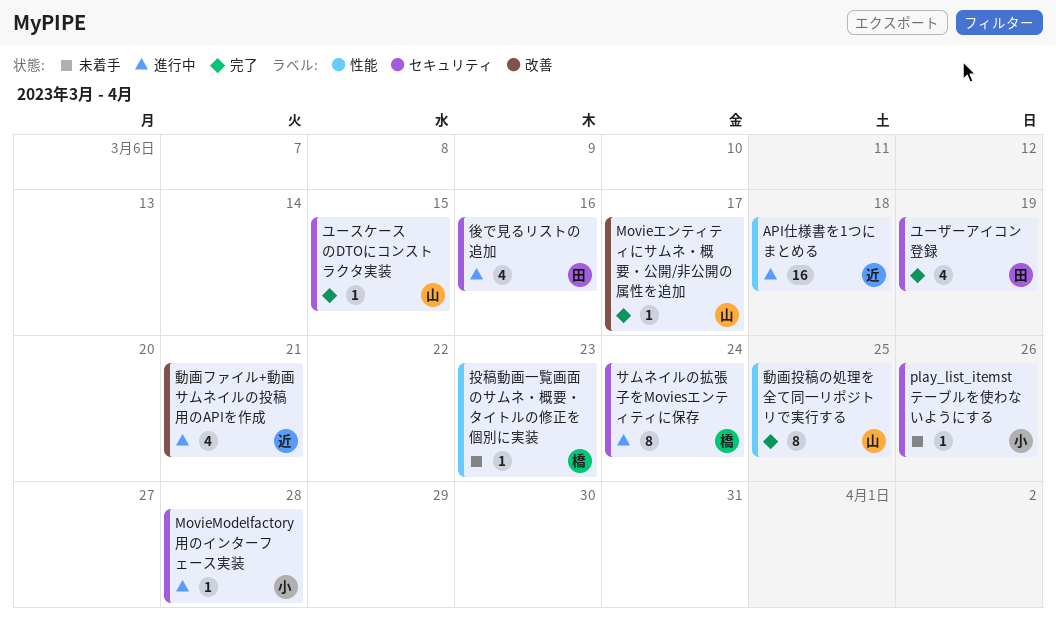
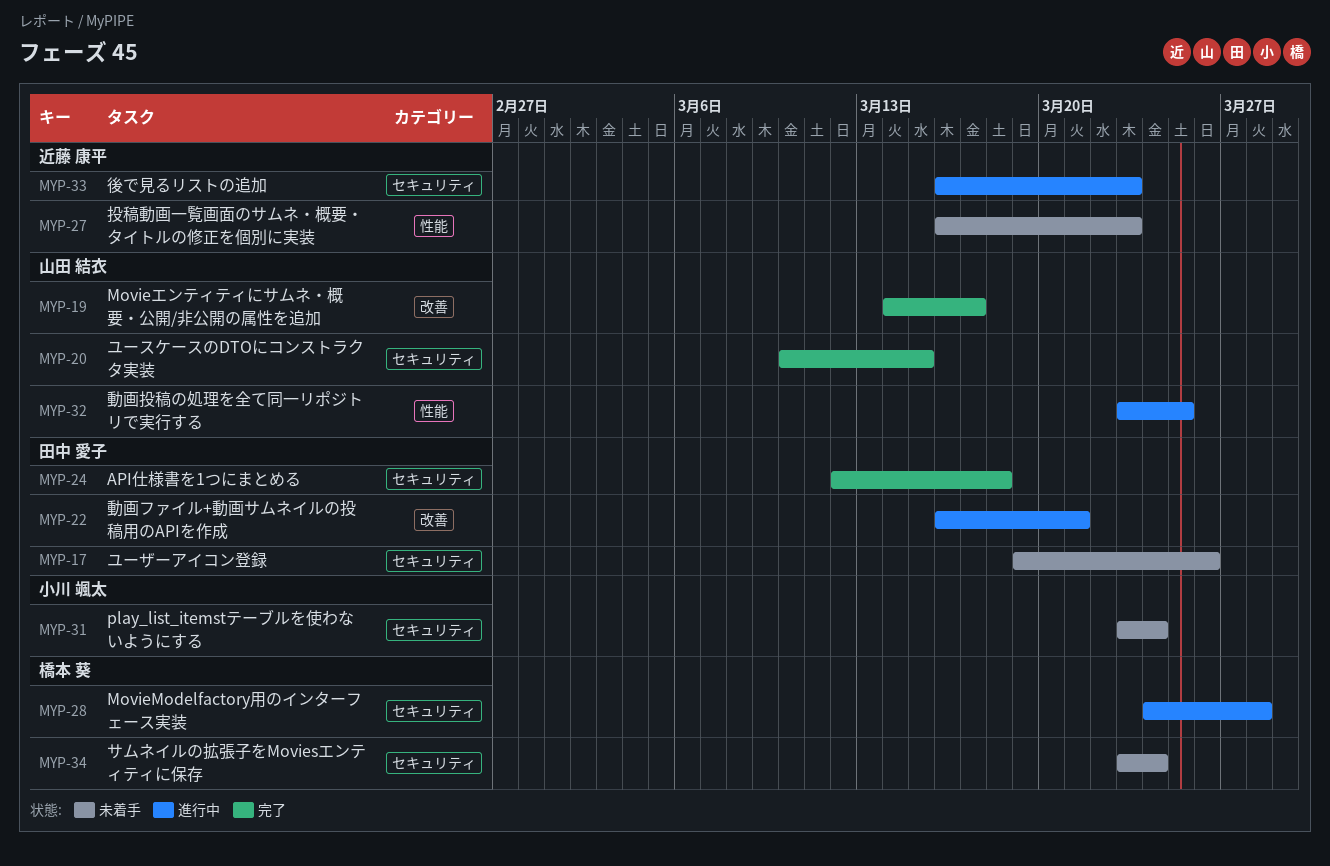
API仕様書を1つにまとめる, status: 進行中 -> 完了
API仕様書を1つにまとめる, owner: 近藤 康平 -> 田中 愛子
API仕様書を1つにまとめる, label: 性能 -> セキュリティ
MovieModelfactory用のインターフェース実装, owner: 小川 颯太 -> 橋本 葵
play_list_itemstテーブルを使わないようにする, due: Mar 26 -> Mar 24
サムネイルの拡張子をMoviesエンティティに保存, status: 進行中 -> 未着手
ユーザーアイコン登録, status: 完了 -> 未着手
ユーザーアイコン登録, due: Mar 19 -> Mar 26
動画ファイル+動画サムネイルの投稿用のAPIを作成, owner: 近藤 康平 -> 田中 愛子
動画投稿の処理を全て同一リポジトリで実行する, status: 完了 -> 進行中
後で見るリストの追加, owner: 田中 愛子 -> 近藤 康平
後で見るリストの追加, due: Mar 16 -> Mar 23
投稿動画一覧画面のサムネ・概要・タイトルの修正を個別に実装, owner: 橋本 葵 -> 近藤 康平

